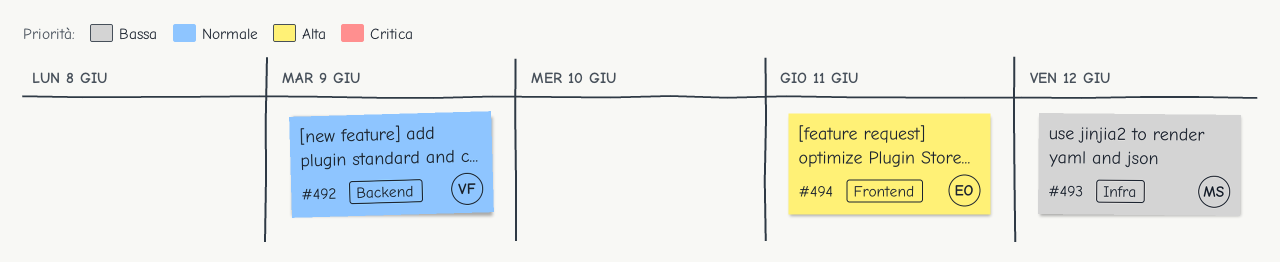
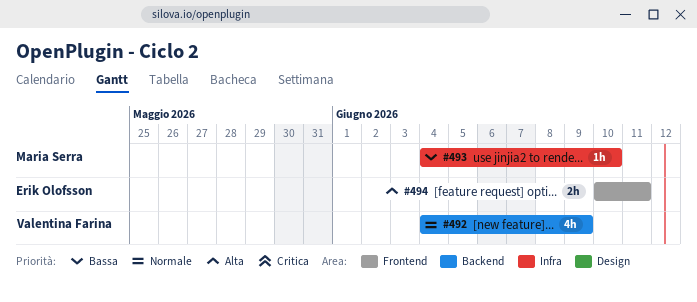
#493, due: Jun 12 -> Jun 10

